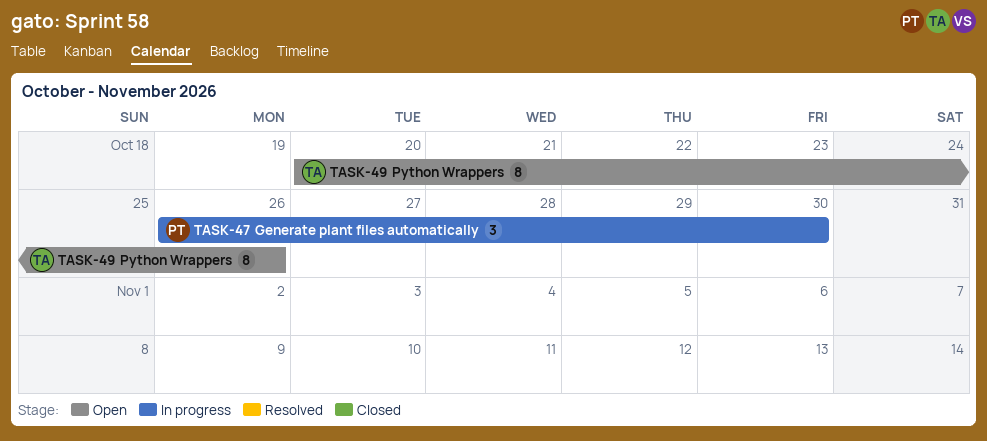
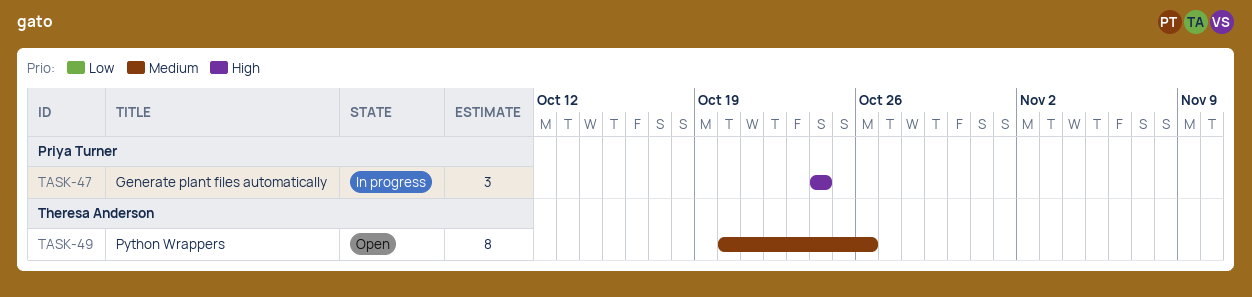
TASK-47, start: Oct 26 -> Oct 24
TASK-47, due: Oct 30 -> Oct 24

